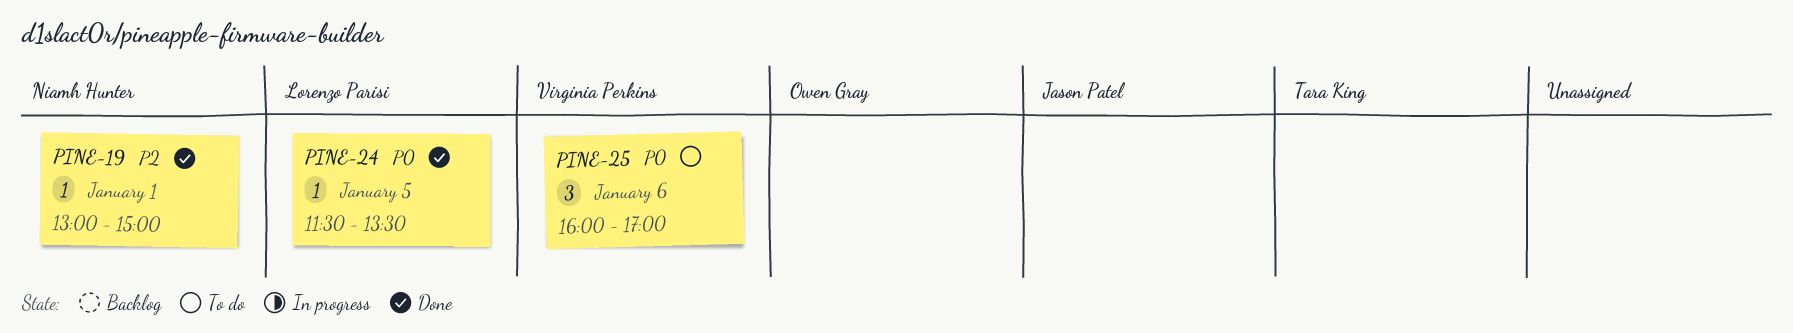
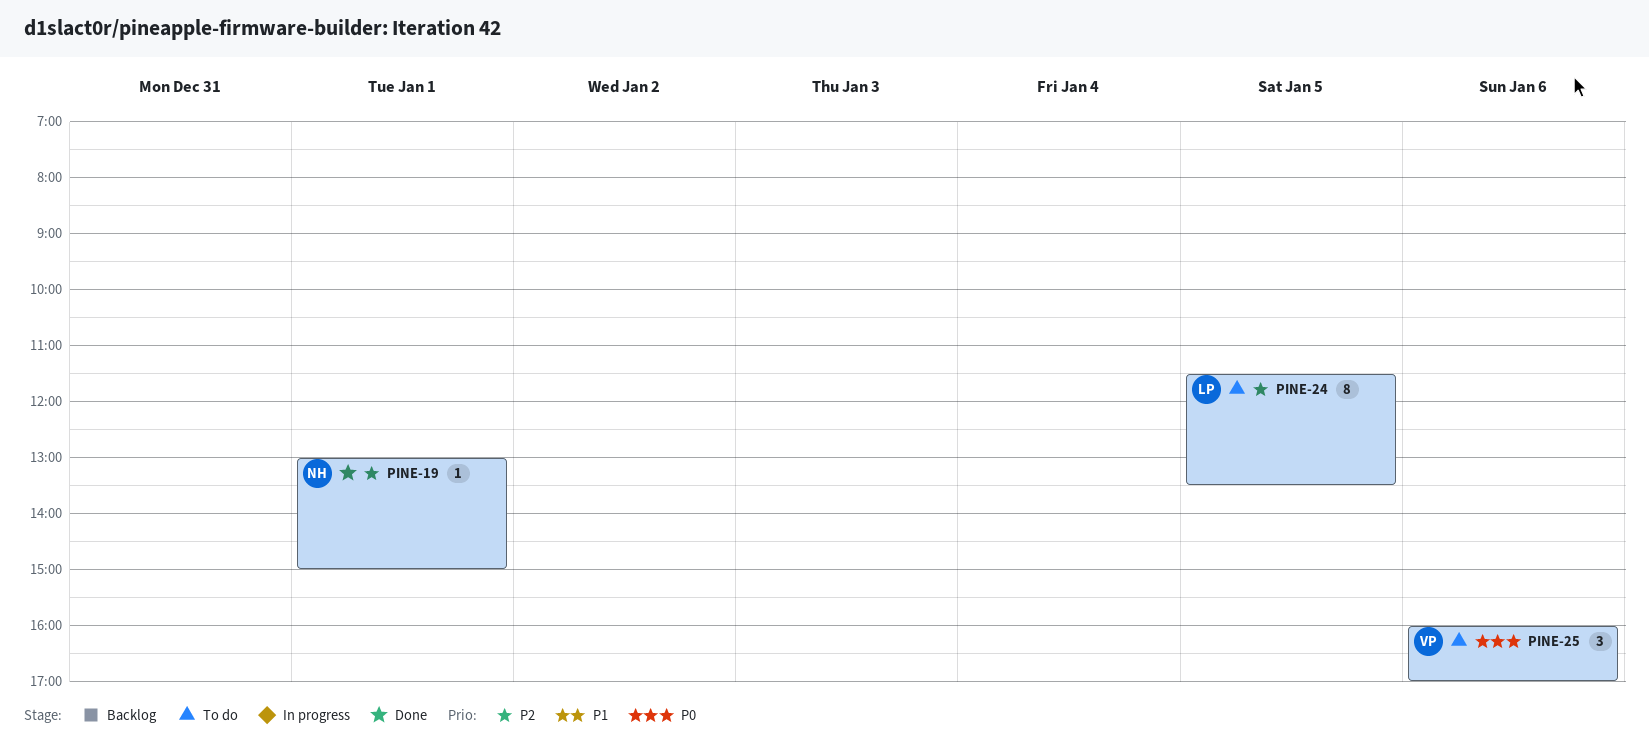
PINE-24, status: Done -> To do
PINE-24, priority: P0 -> P2
PINE-24, estimate: 1 -> 8

